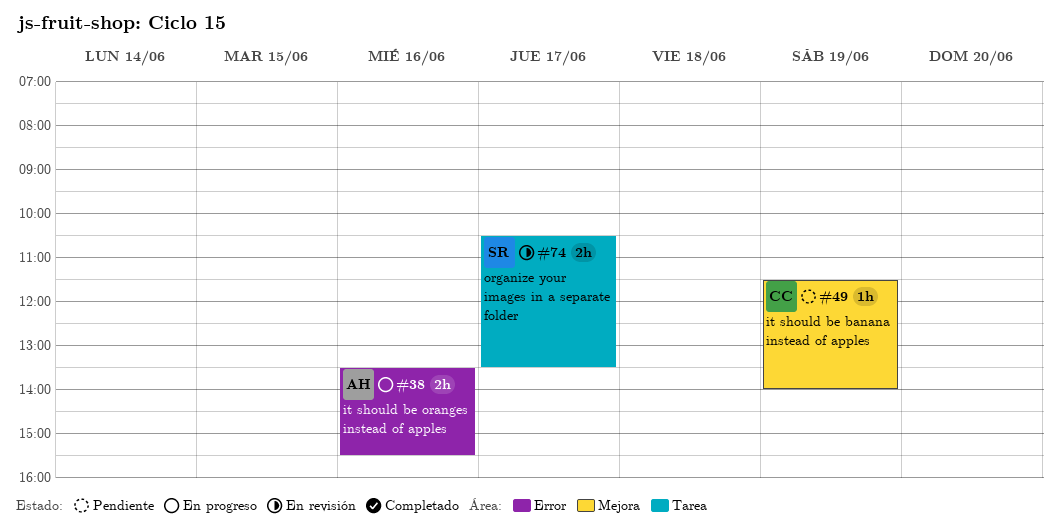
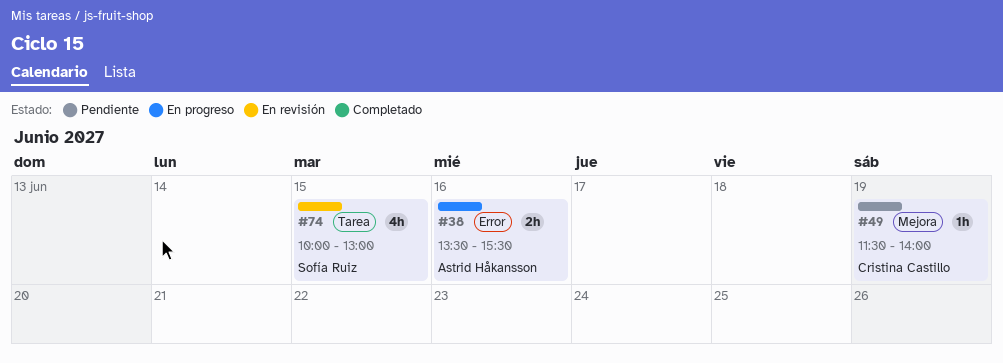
#74, estimate: 2h -> 4h
#74, day: Jun 17 -> Jun 15
#74, begins: 10:30 -> 10:00
#74, ends: 13:30 -> 13:00

